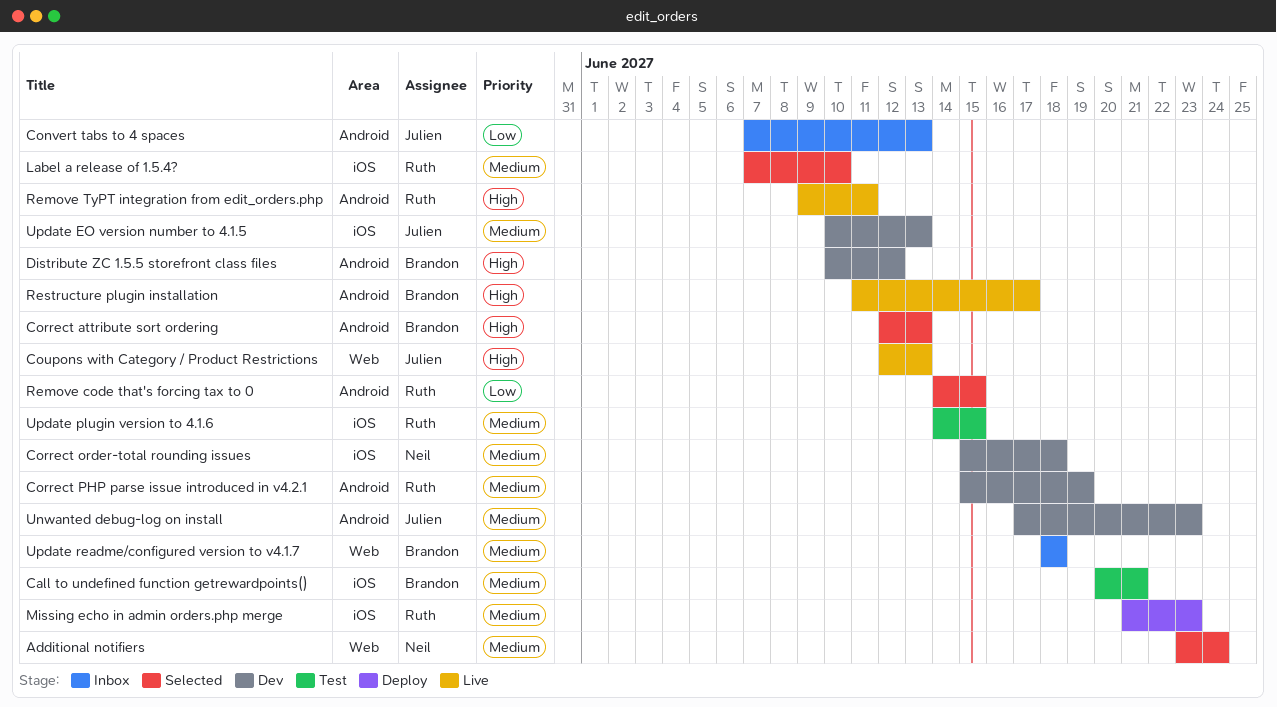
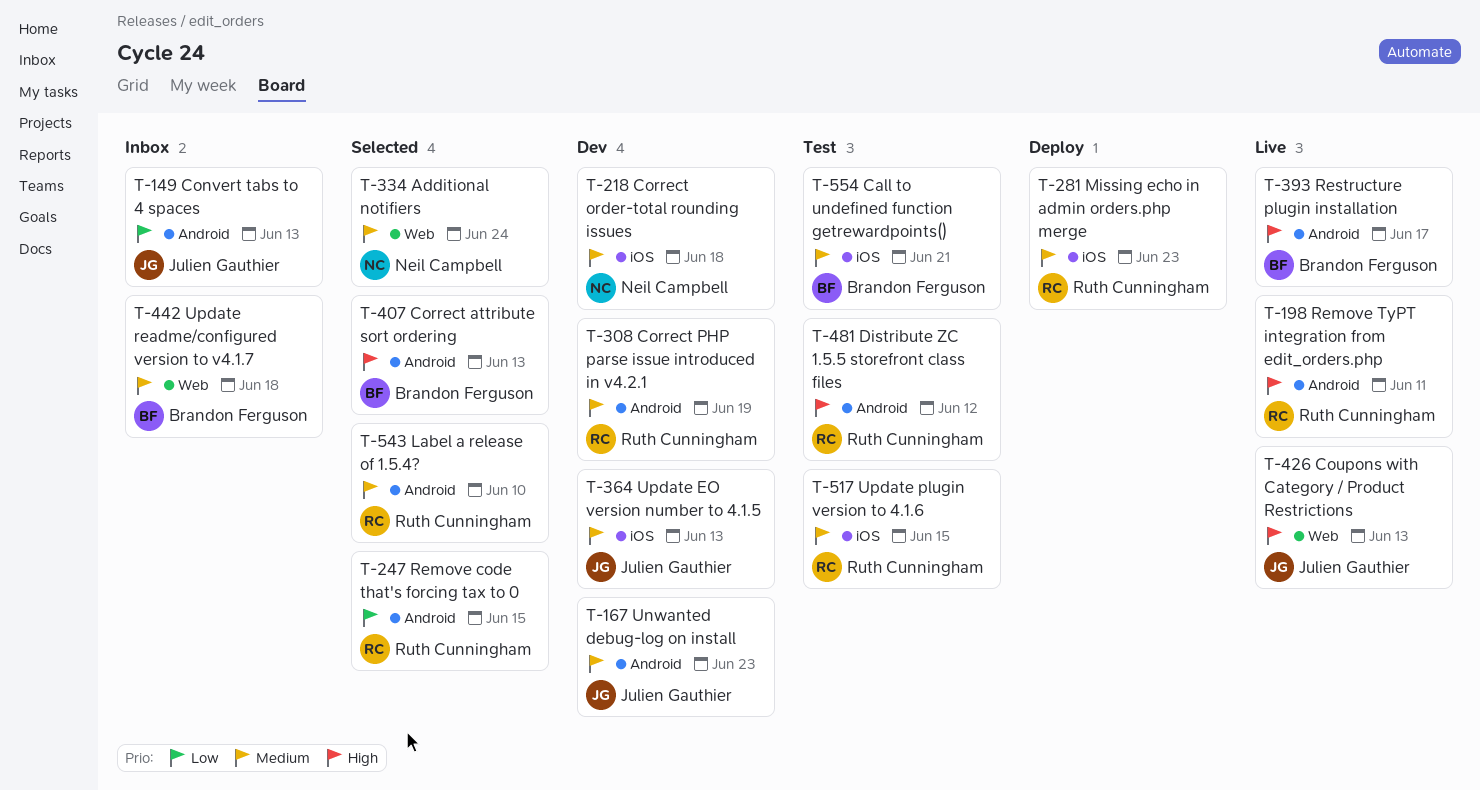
Distribute ZC 1.5.5 storefront class files, status: Dev -> Test
Distribute ZC 1.5.5 storefront class files, owner: Brandon Ferguson -> Ruth Cunningham
Label a release of 1.5.4?, label: iOS -> Android

